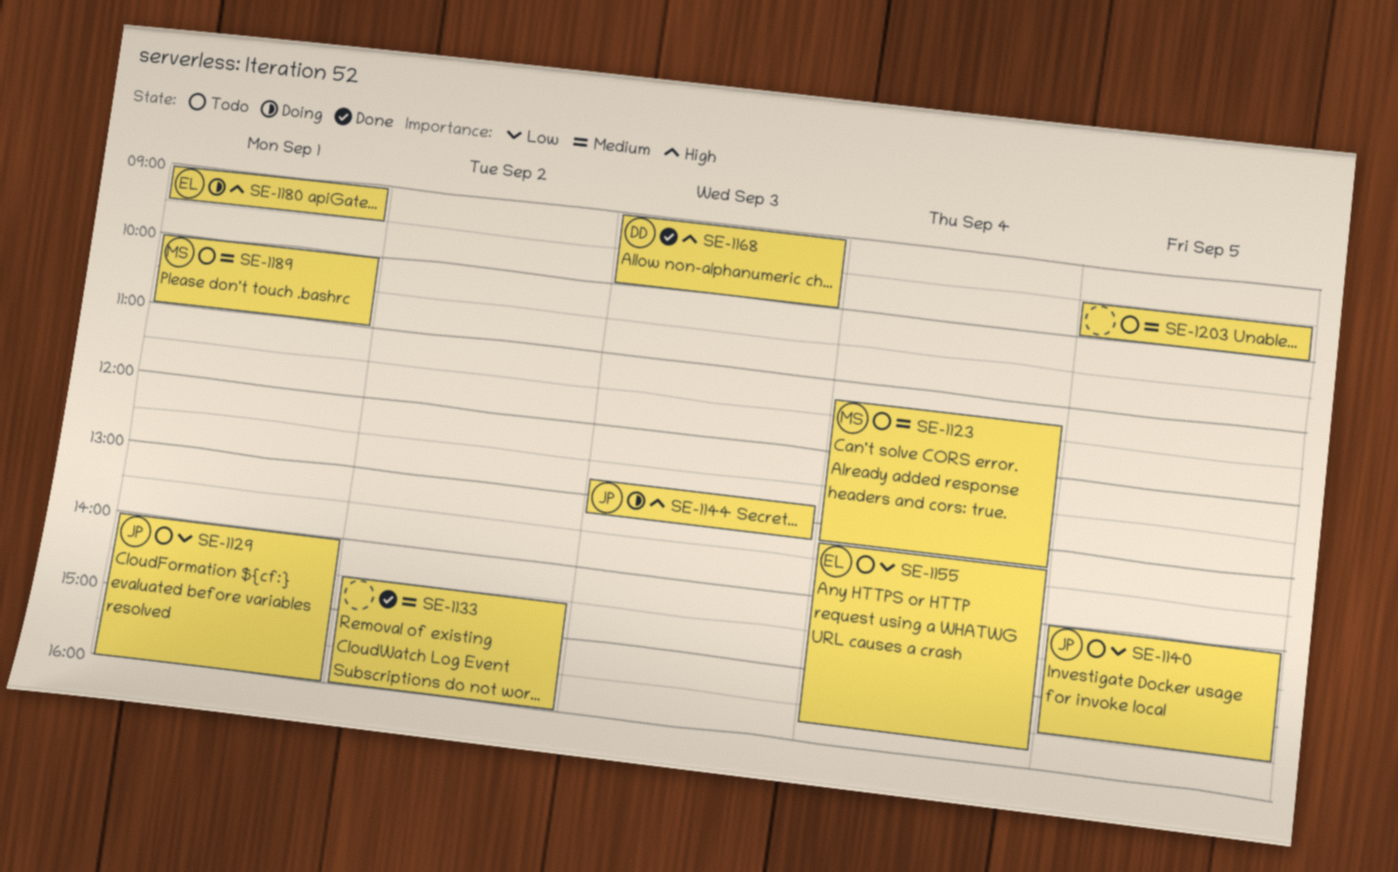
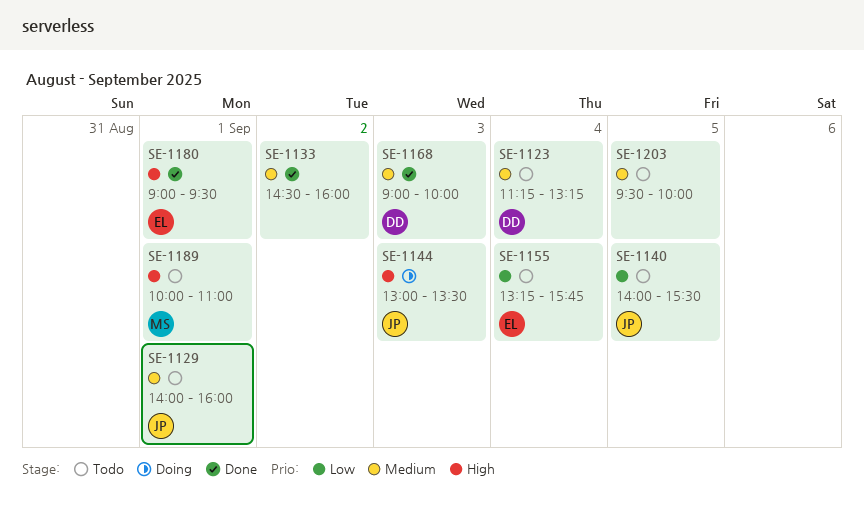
SE-1123, owner: MS -> DD
SE-1129, priority: Low -> Medium
SE-1144, begins: 12:45 -> 13:00
SE-1144, ends: 13:15 -> 13:30
SE-1168, priority: High -> Medium
SE-1180, status: Doing -> Done
SE-1189, priority: Medium -> High

